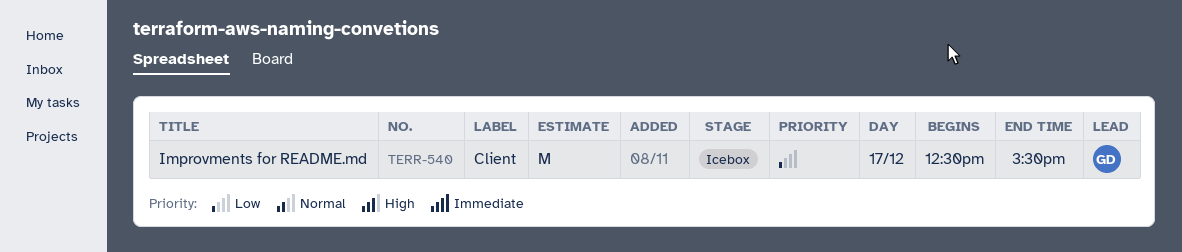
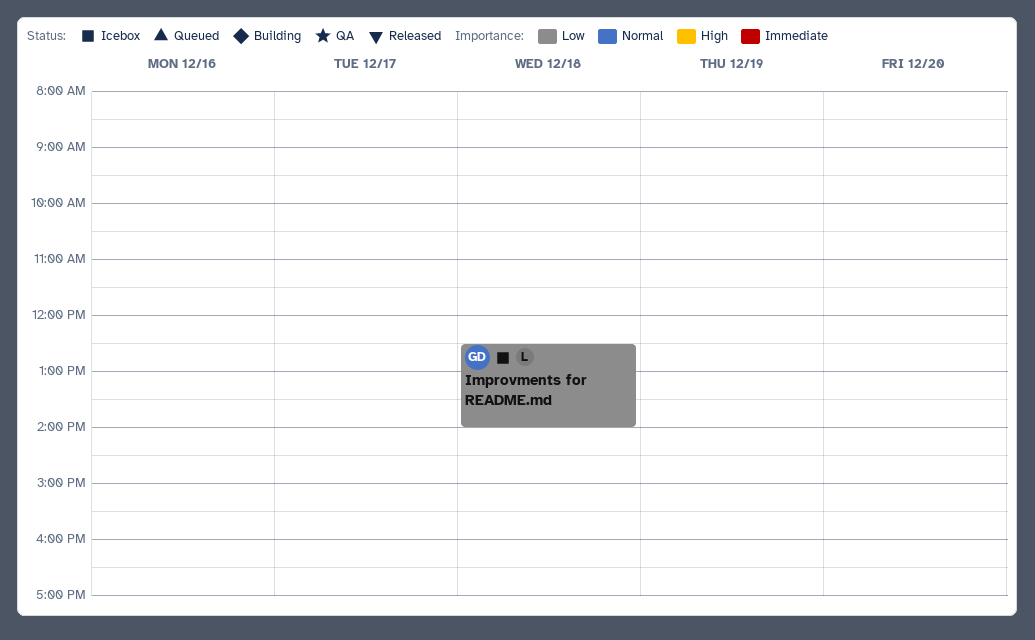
Improvments for README.md, estimate: M -> L
Improvments for README.md, day: Dec 17 -> Dec 18
Improvments for README.md, ends: 15:30 -> 14:00

